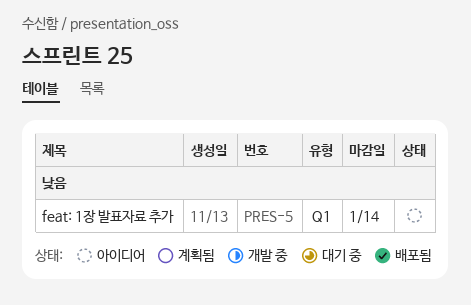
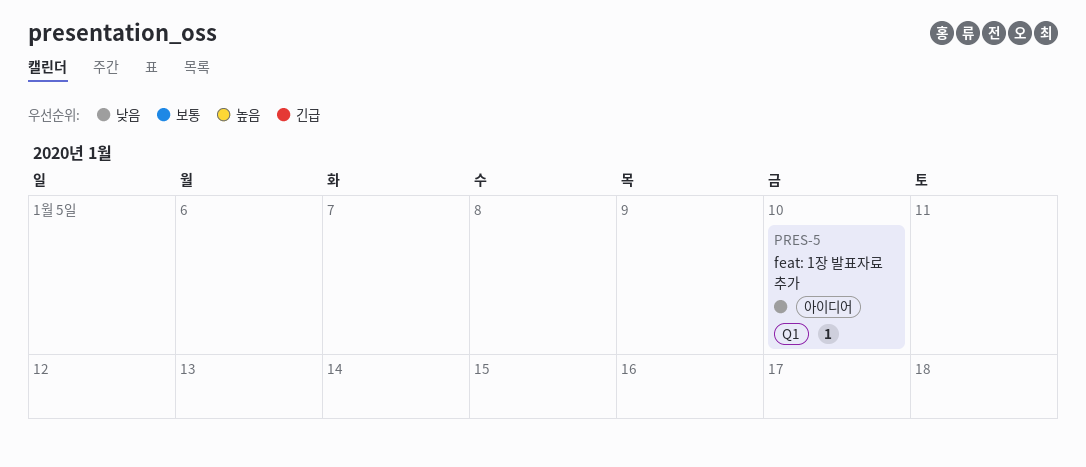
PRES-5, due: Jan 14 -> Jan 10

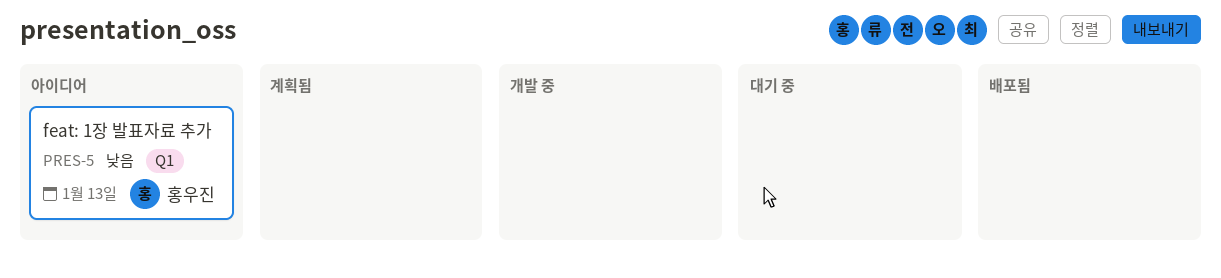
PRES-5, due: Jan 10 -> Jan 13

